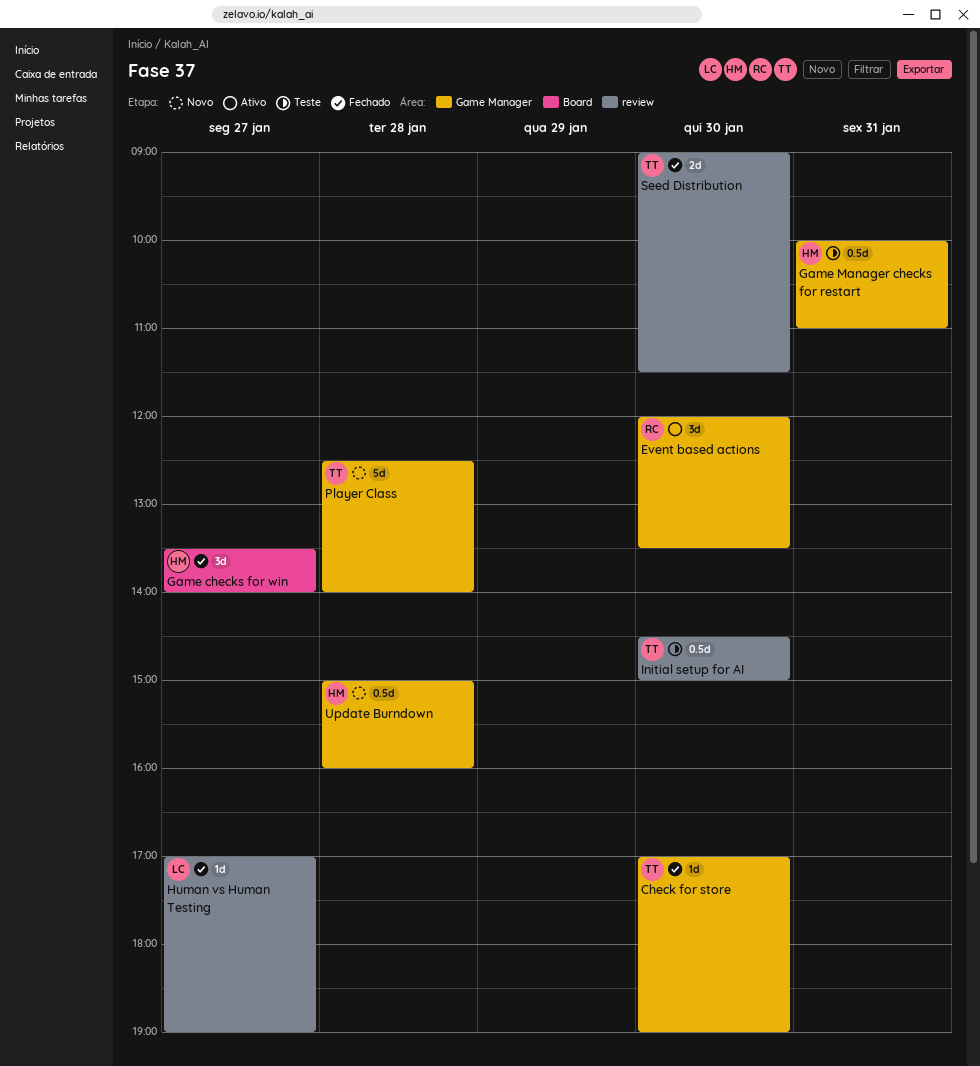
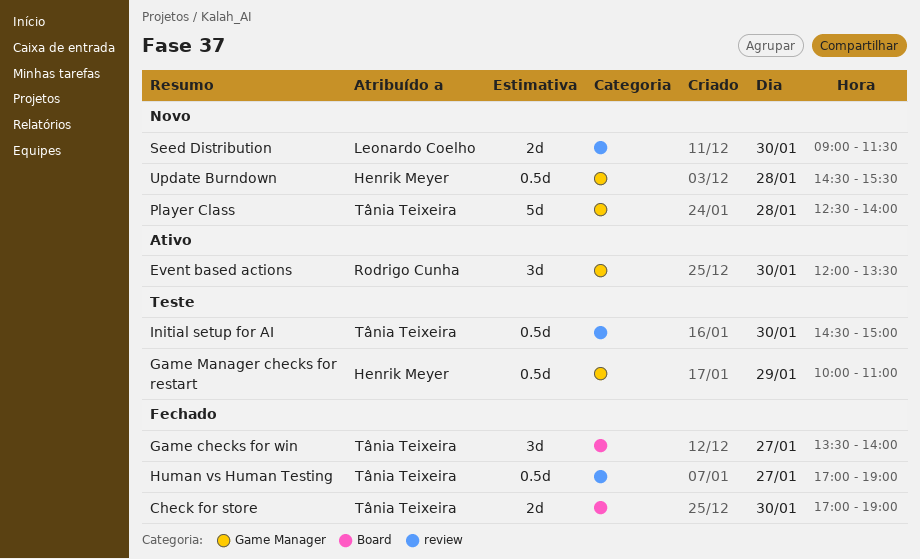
Check for store, label: Game Manager -> Board
Check for store, estimate: 1d -> 2d
Game checks for win, owner: Henrik Meyer -> Tânia Teixeira
Game Manager checks for restart, day: Jan 31 -> Jan 29
Human vs Human Testing, owner: Leonardo Coelho -> Tânia Teixeira
Human vs Human Testing, estimate: 1d -> 0.5d
Seed Distribution, status: Fechado -> Novo
Seed Distribution, owner: Tânia Teixeira -> Leonardo Coelho
Update Burndown, begins: 15:00 -> 14:30
Update Burndown, ends: 16:00 -> 15:30

